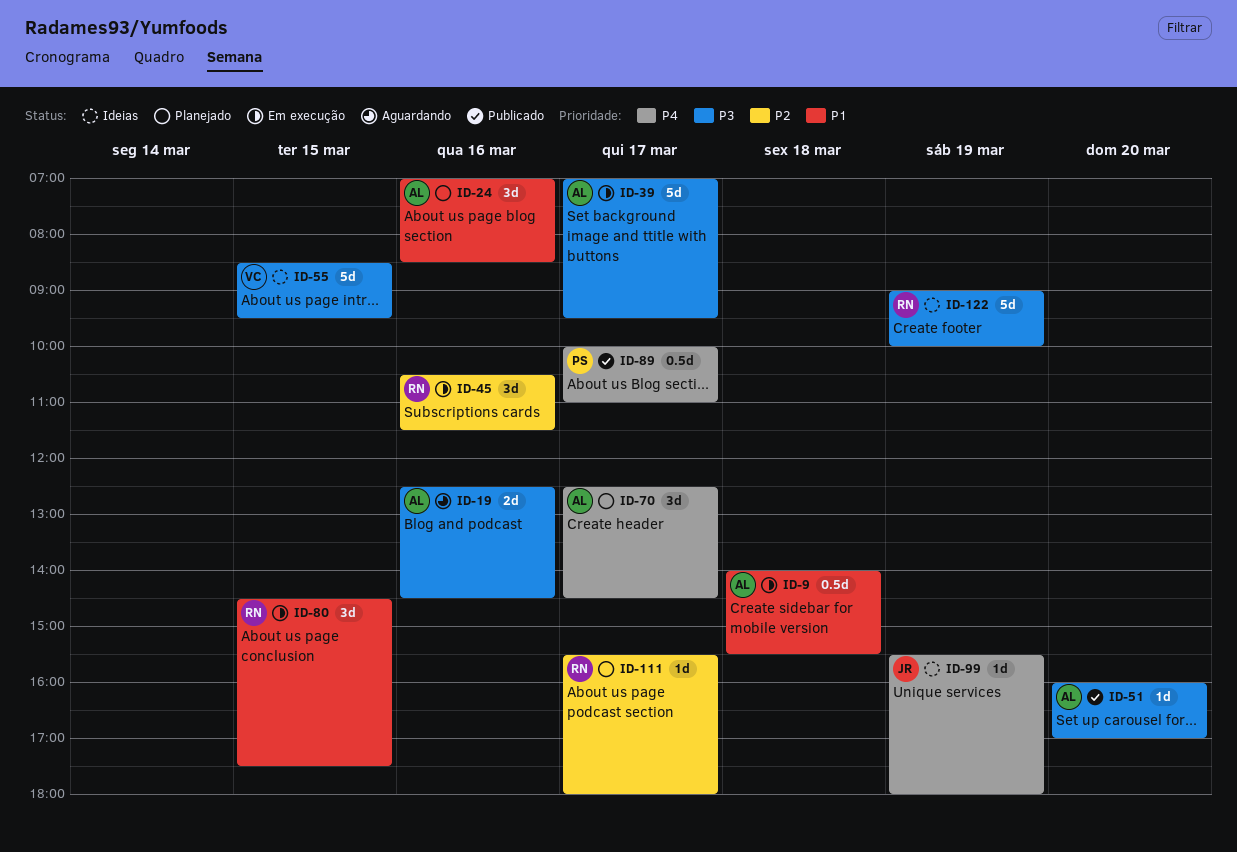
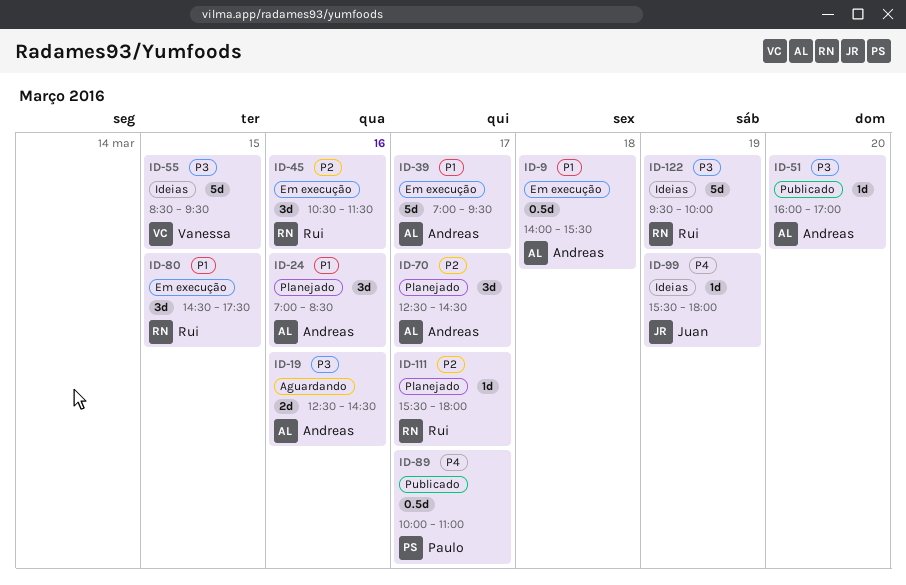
ID-39, priority: P3 -> P1
ID-70, priority: P4 -> P2
ID-122, begins: 09:00 -> 09:30

